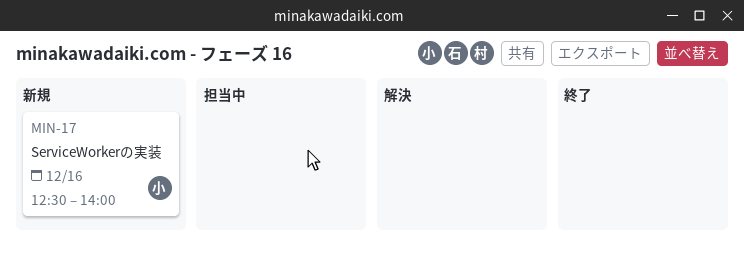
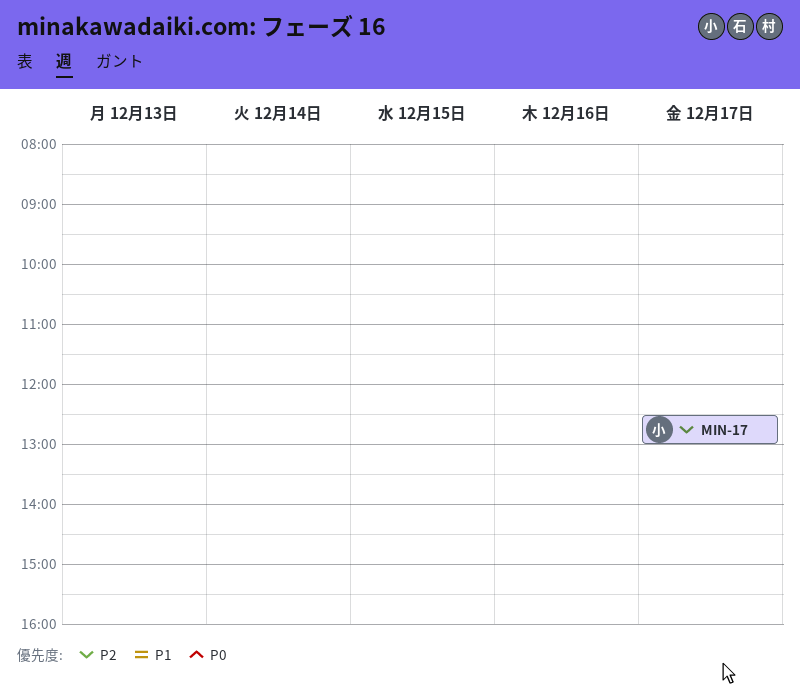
MIN-17, day: Dec 16 -> Dec 17
MIN-17, ends: 14:00 -> 13:00

